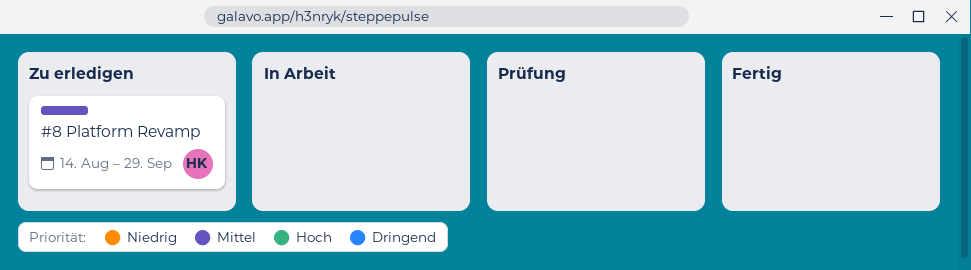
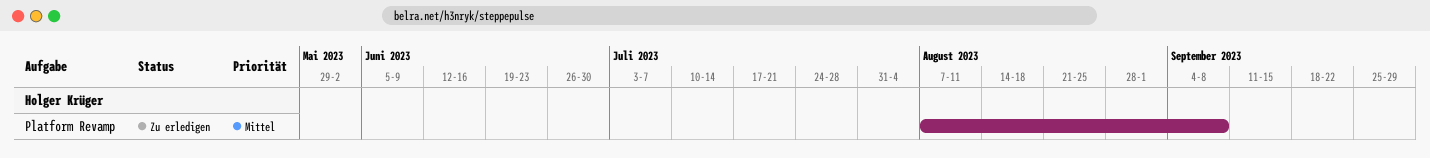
Platform Revamp, start: Aug 14 -> Aug 7
Platform Revamp, due: Sep 29 -> Sep 8

